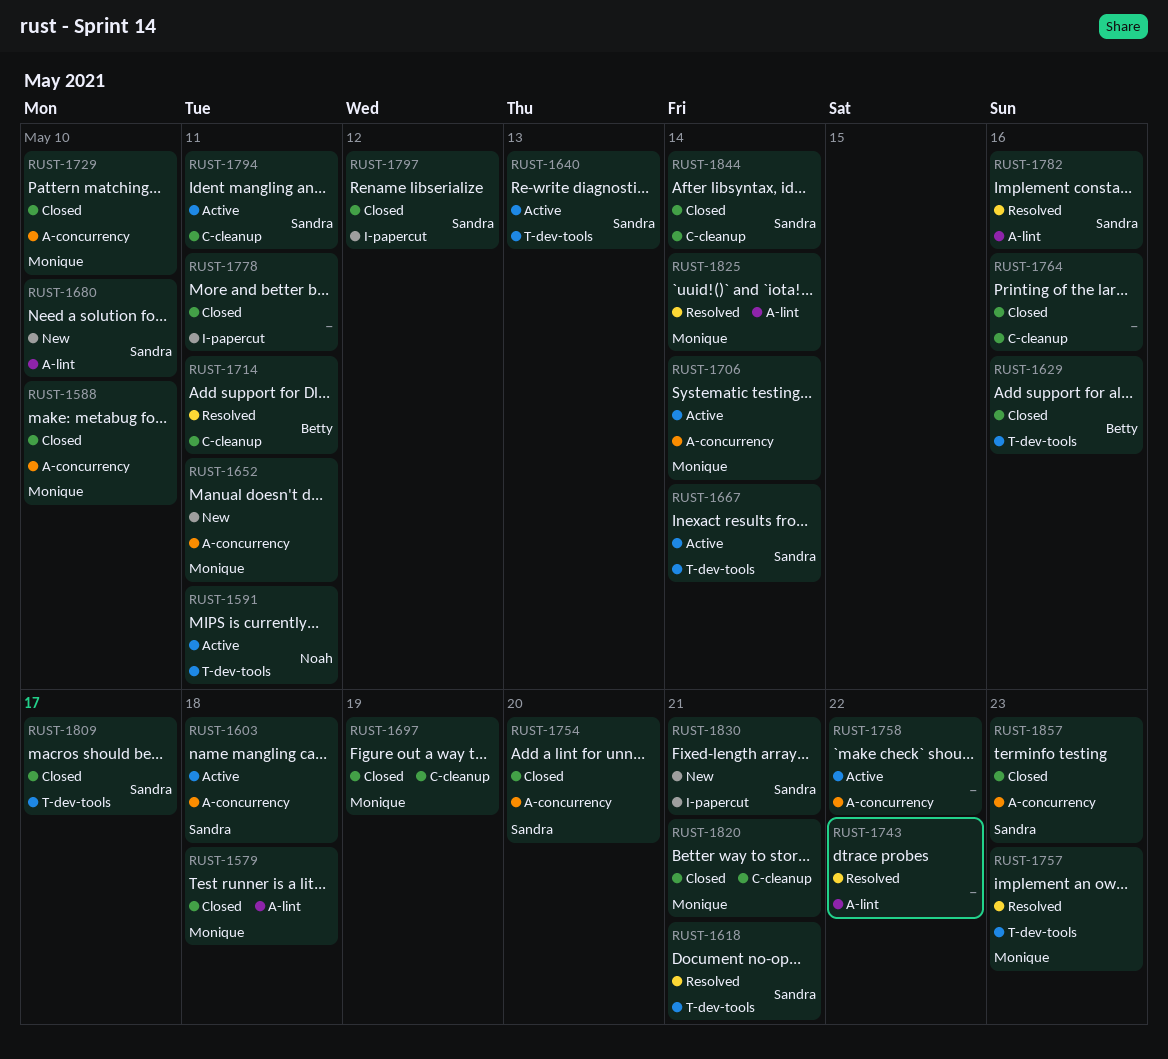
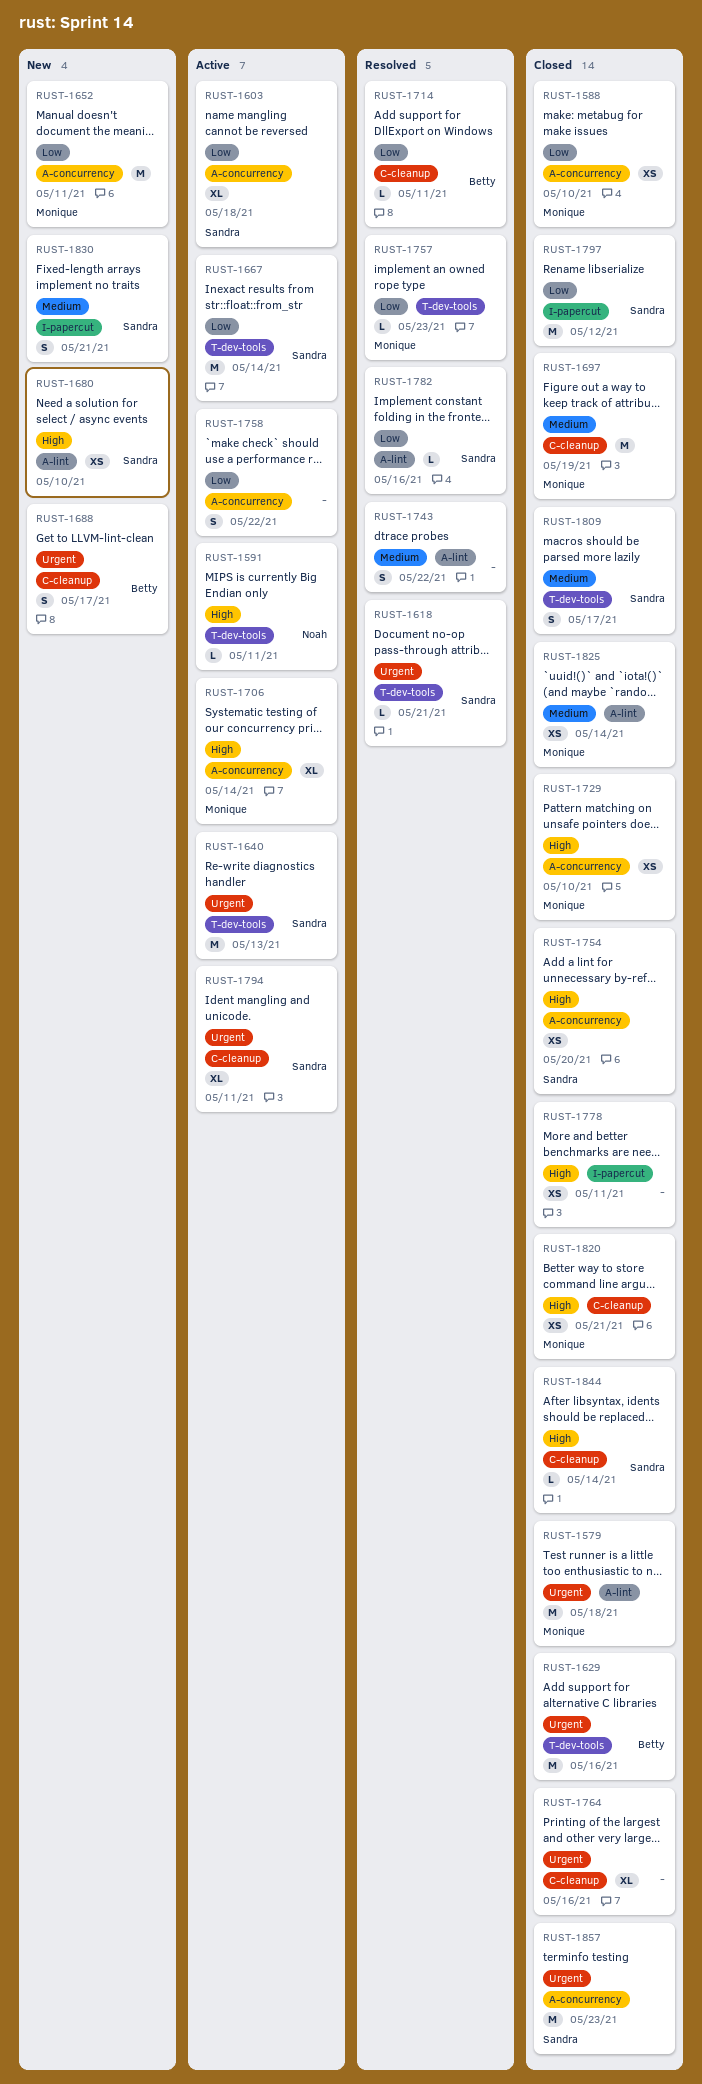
RUST-1688: none -> present
RUST-1825, status: Resolved -> Closed

